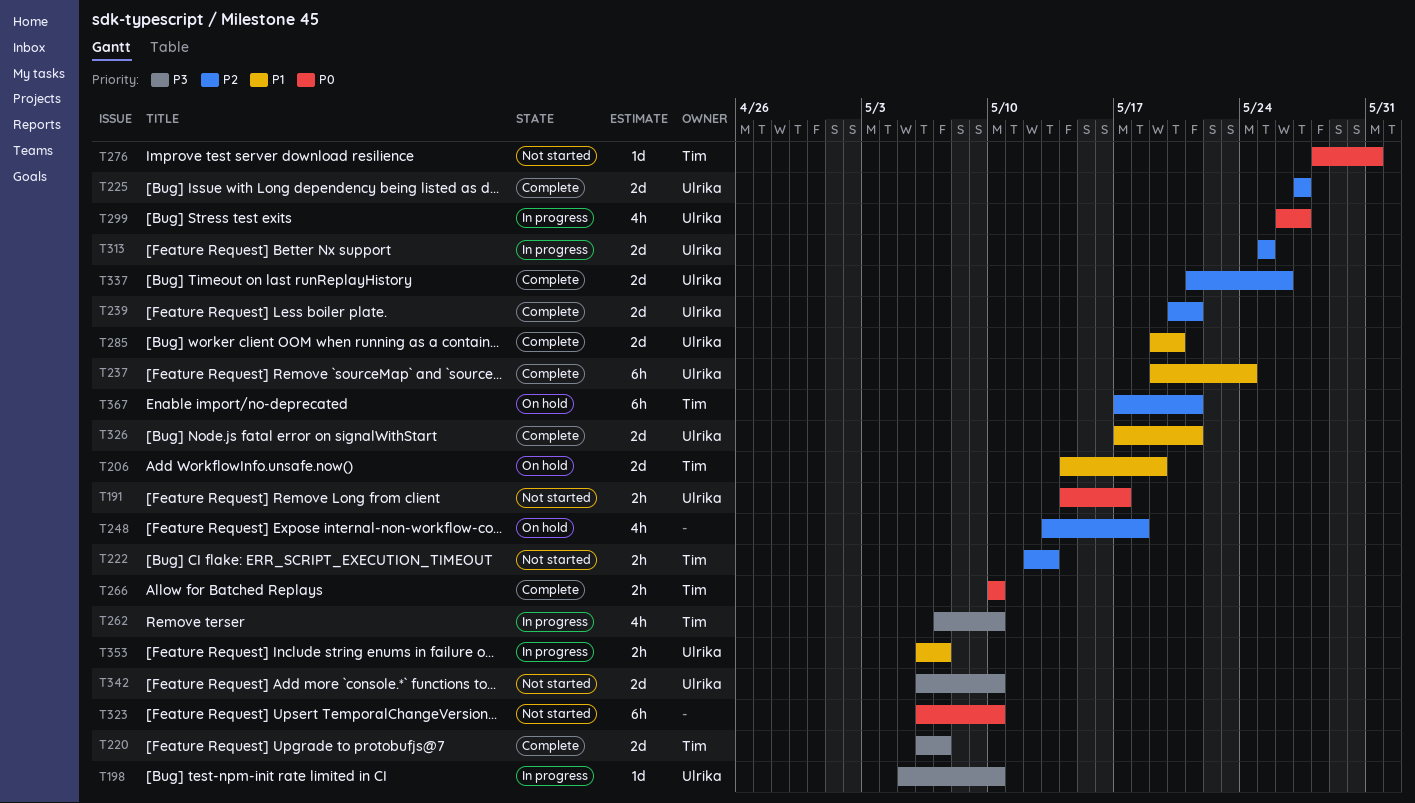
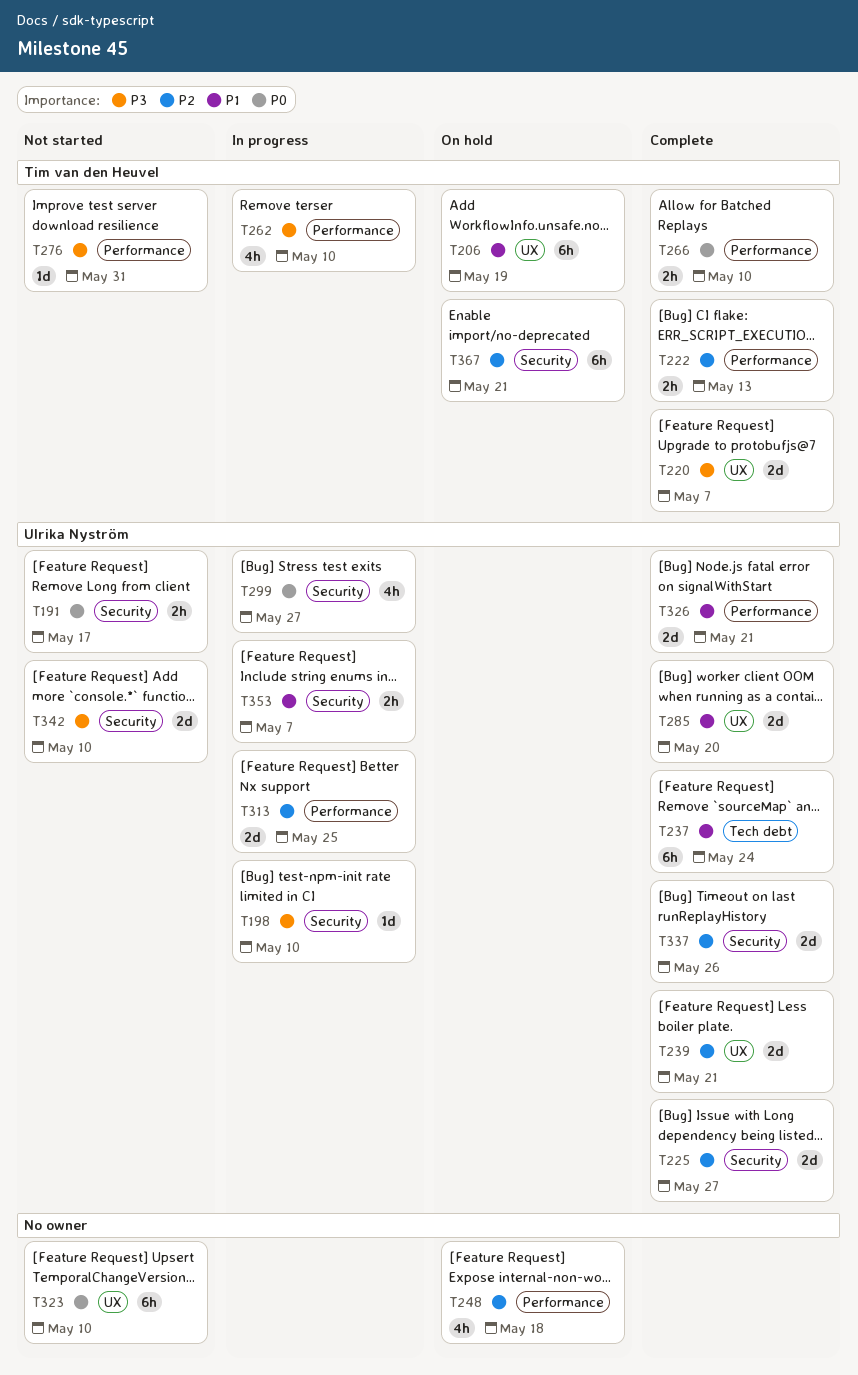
T206, estimate: 2d -> 6h
T222, status: Not started -> Complete
T276, priority: P0 -> P3

